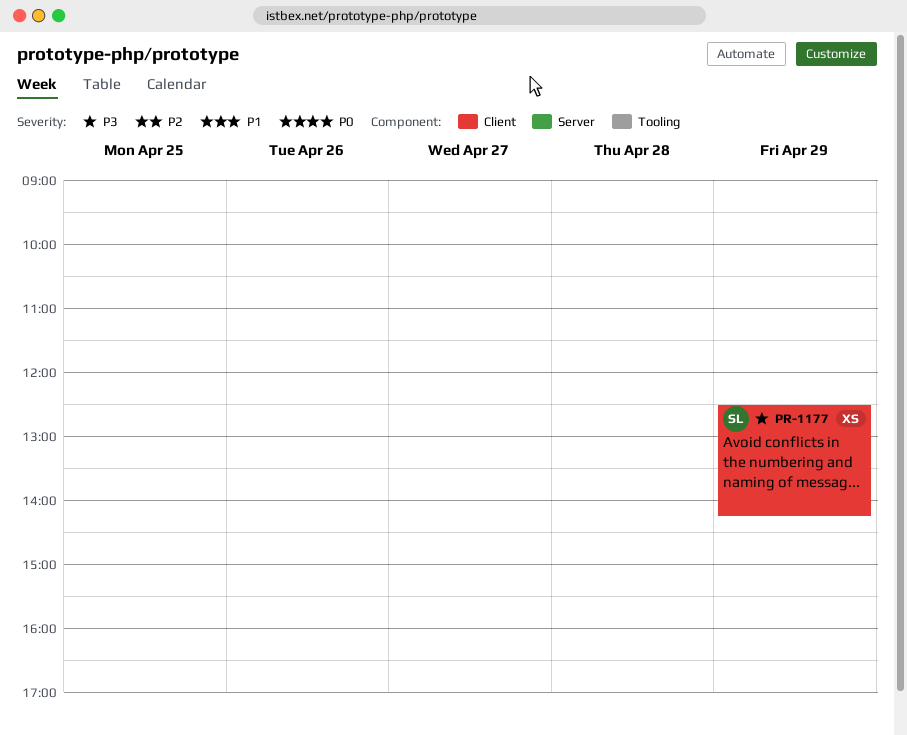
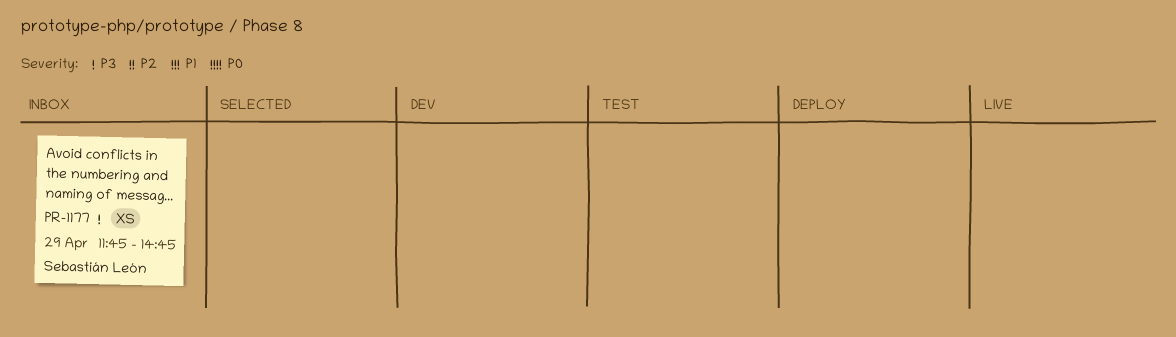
PR-1177, begins: 12:30 -> 11:45
PR-1177, ends: 14:15 -> 14:45

